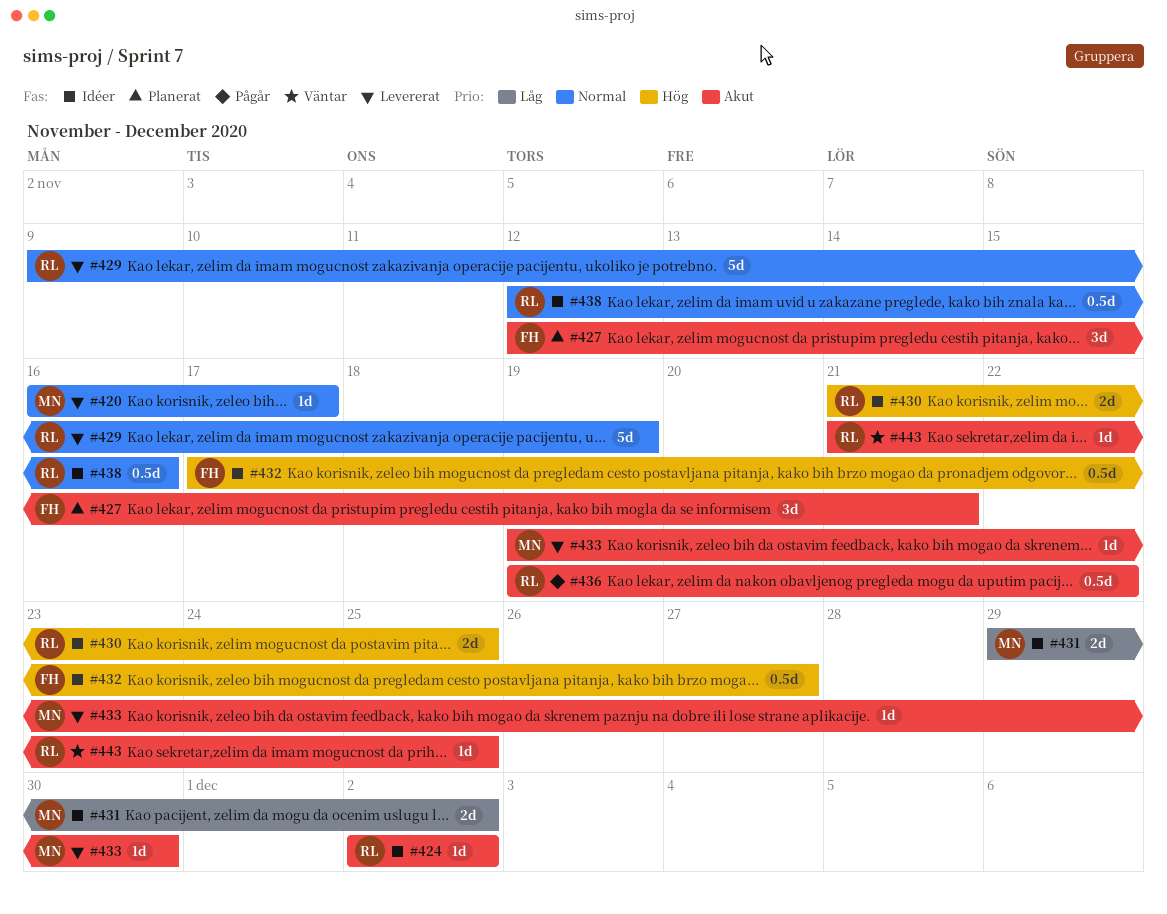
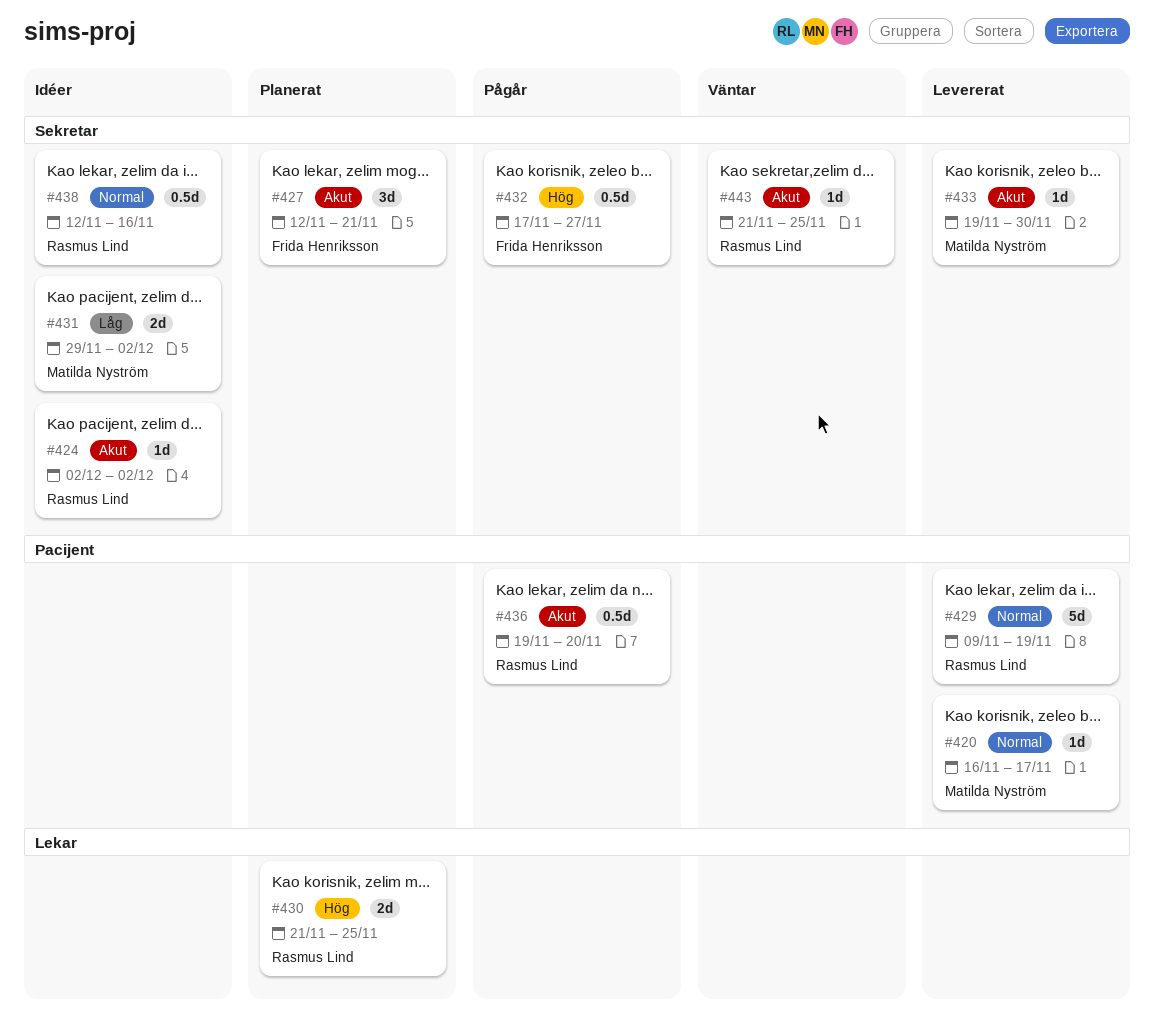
#430, status: Idéer -> Planerat
#432, status: Idéer -> Pågår
#436, due: Nov 22 -> Nov 20

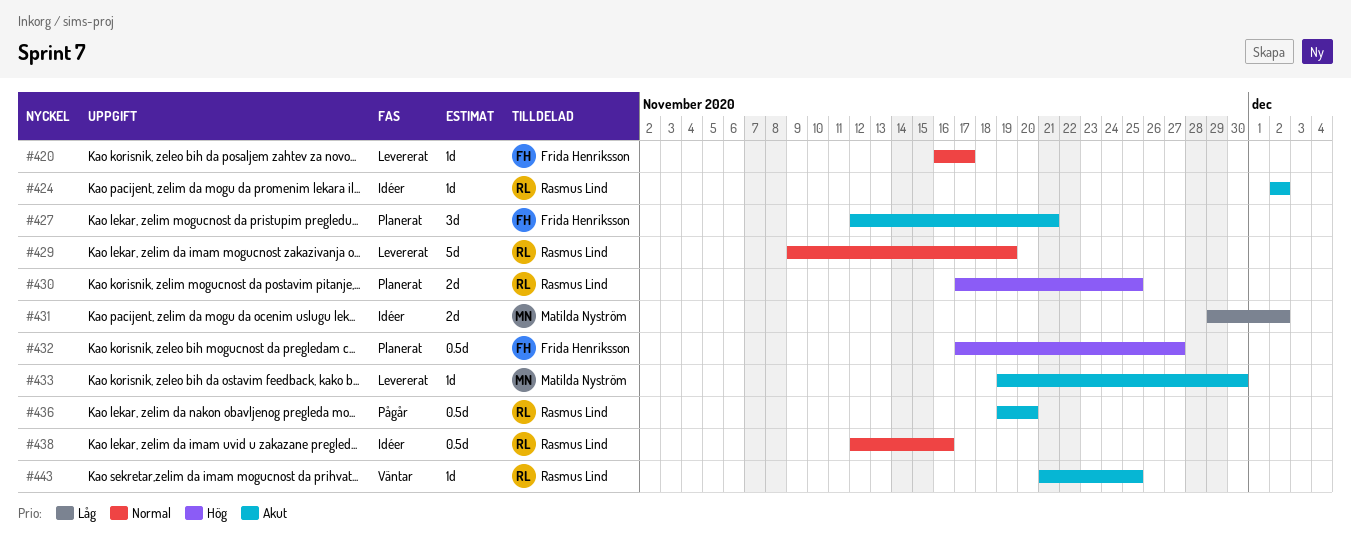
#420, owner: Matilda Nyström -> Frida Henriksson
#430, start: Nov 21 -> Nov 17
#432, status: Pågår -> Planerat

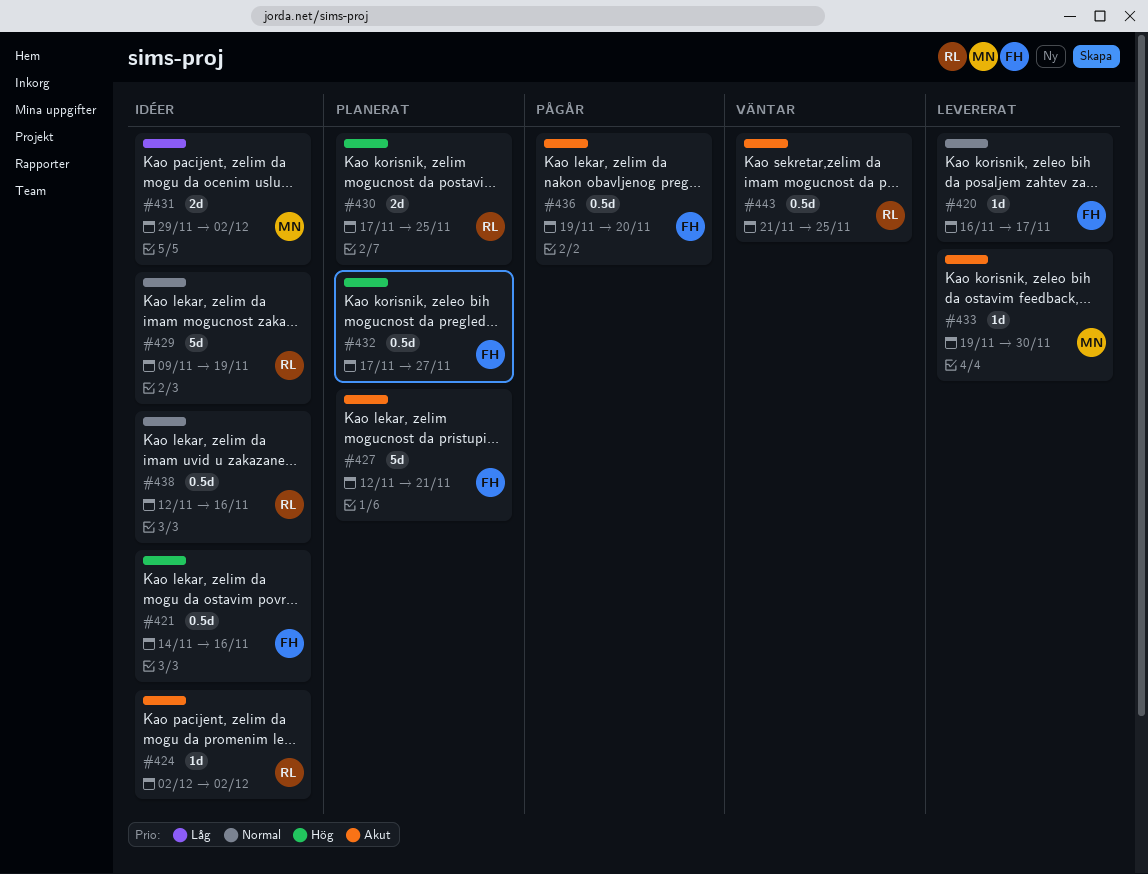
#421: none -> present
#427, estimate: 3d -> 5d
#429, status: Levererat -> Idéer
#436, owner: Rasmus Lind -> Frida Henriksson
#443, estimate: 1d -> 0.5d

